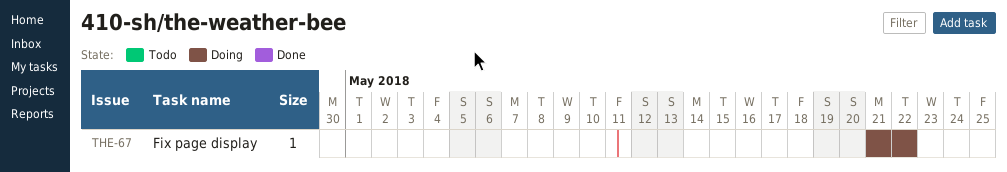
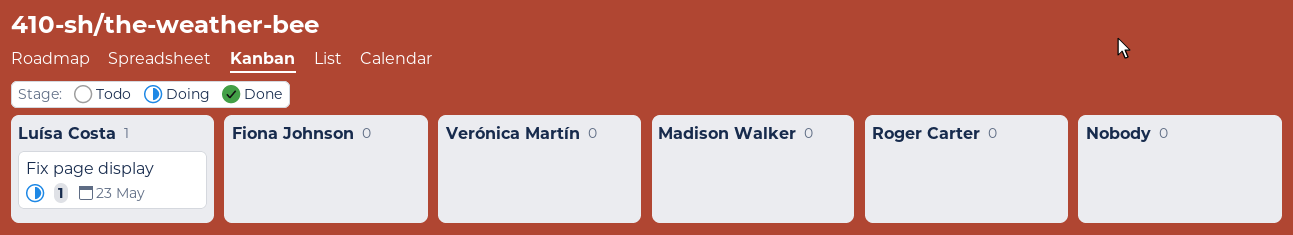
Fix page display, due: May 22 -> May 23

